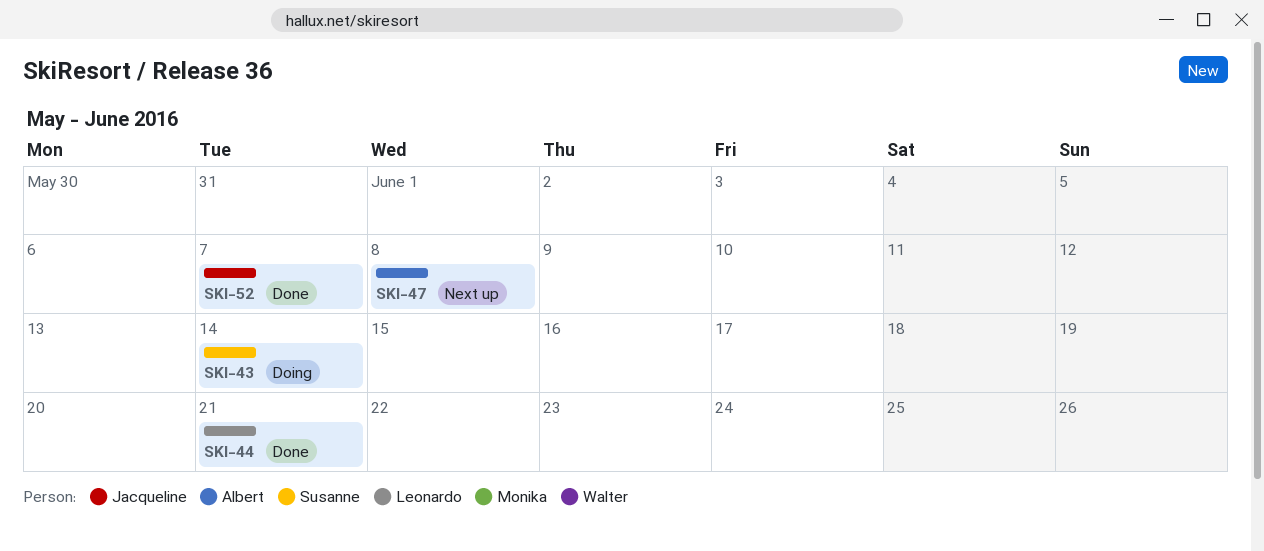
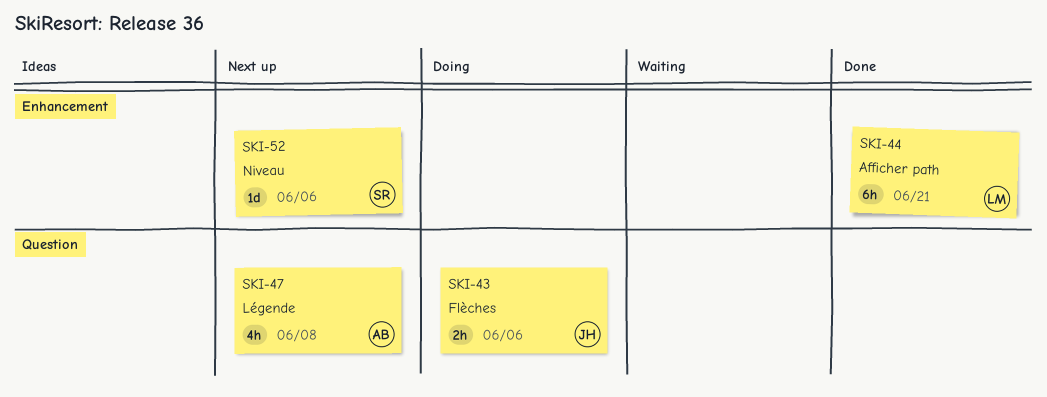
SKI-43, owner: Susanne -> Jacqueline
SKI-43, due: Jun 14 -> Jun 6
SKI-52, status: Done -> Next up
SKI-52, owner: Jacqueline -> Susanne
SKI-52, due: Jun 7 -> Jun 6

